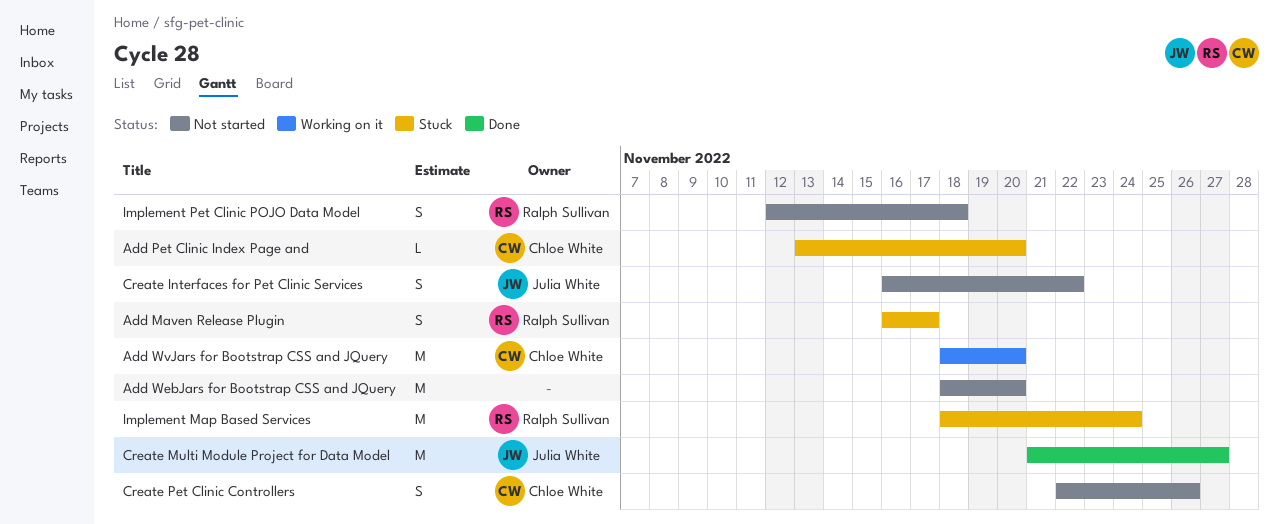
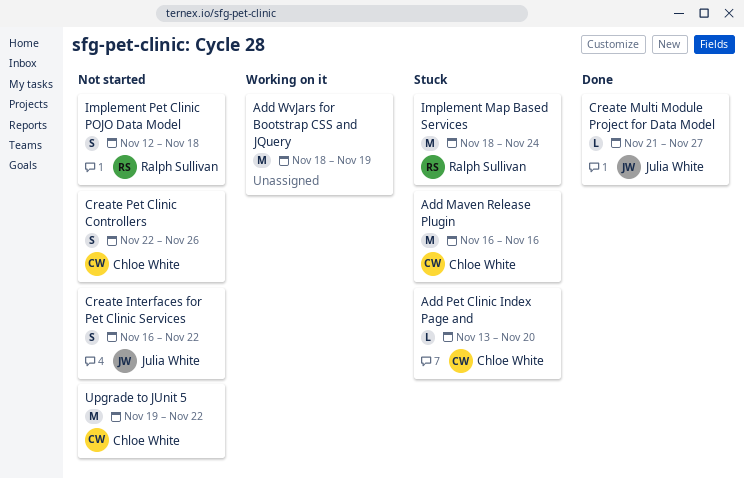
Add Maven Release Plugin, owner: Ralph Sullivan -> Chloe White
Add Maven Release Plugin, estimate: S -> M
Add Maven Release Plugin, due: Nov 17 -> Nov 16
Add WebJars for Bootstrap CSS and JQuery: present -> none
Add WvJars for Bootstrap CSS and JQuery, owner: Chloe White -> none
Add WvJars for Bootstrap CSS and JQuery, due: Nov 20 -> Nov 19
Create Multi Module Project for Data Model, estimate: M -> L
Upgrade to JUnit 5: none -> present

